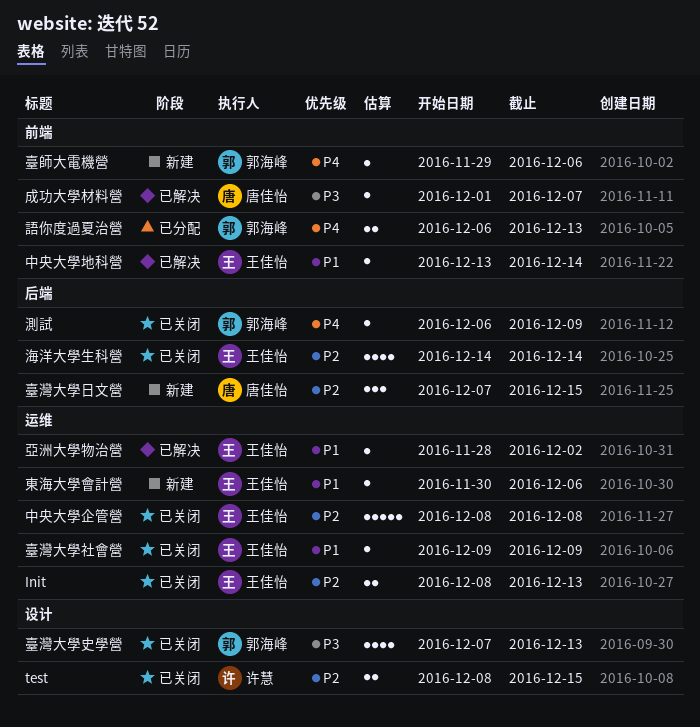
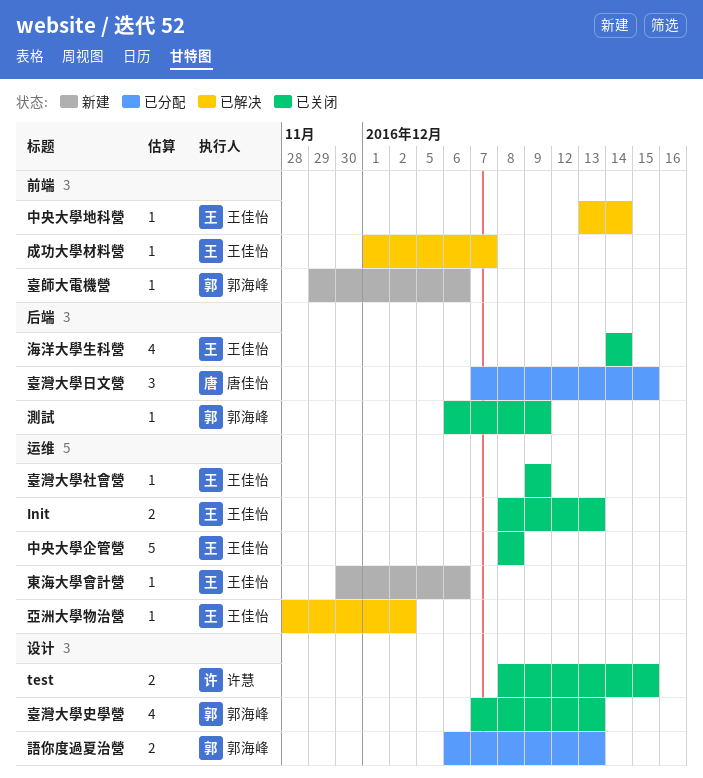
成功大學材料營, owner: 唐佳怡 -> 王佳怡
臺灣大學日文營, status: 新建 -> 已分配
語你度過夏治營, label: 前端 -> 设计

